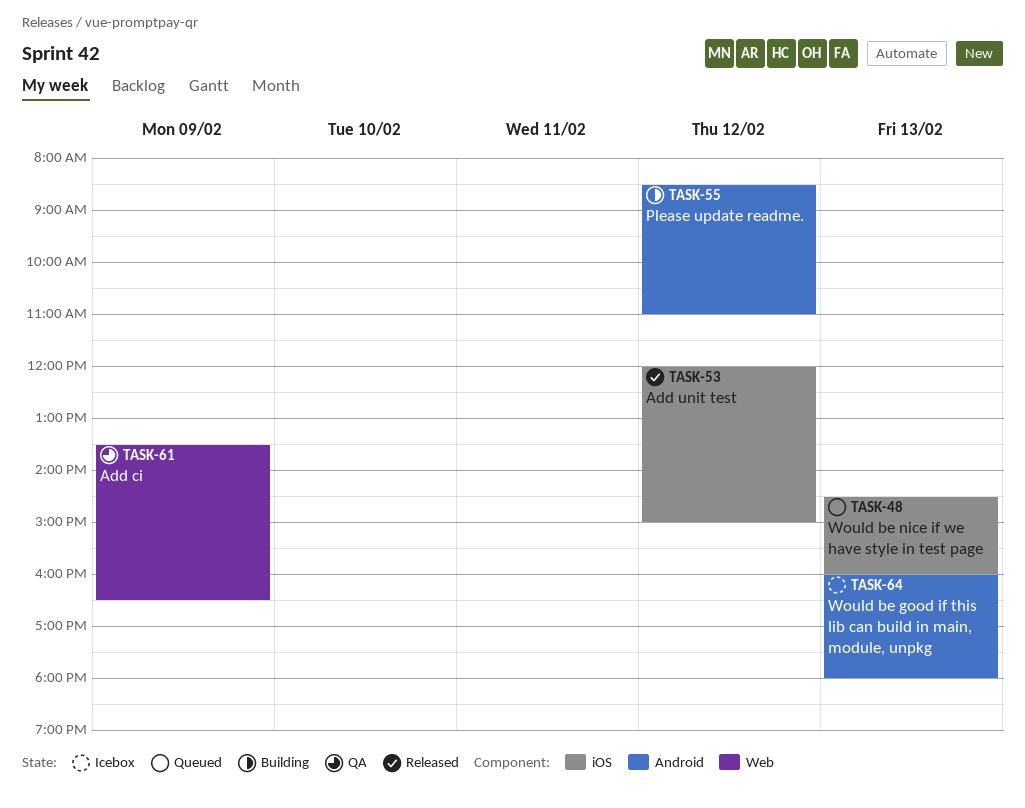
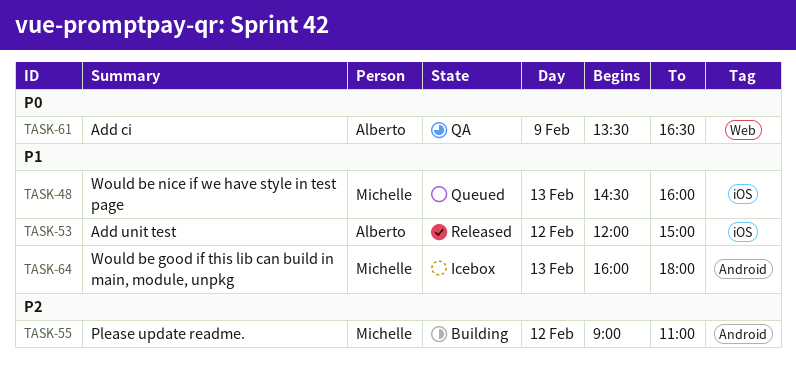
TASK-55, begins: 08:30 -> 09:00

